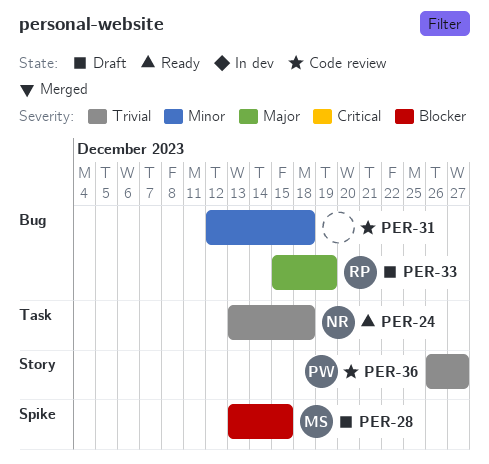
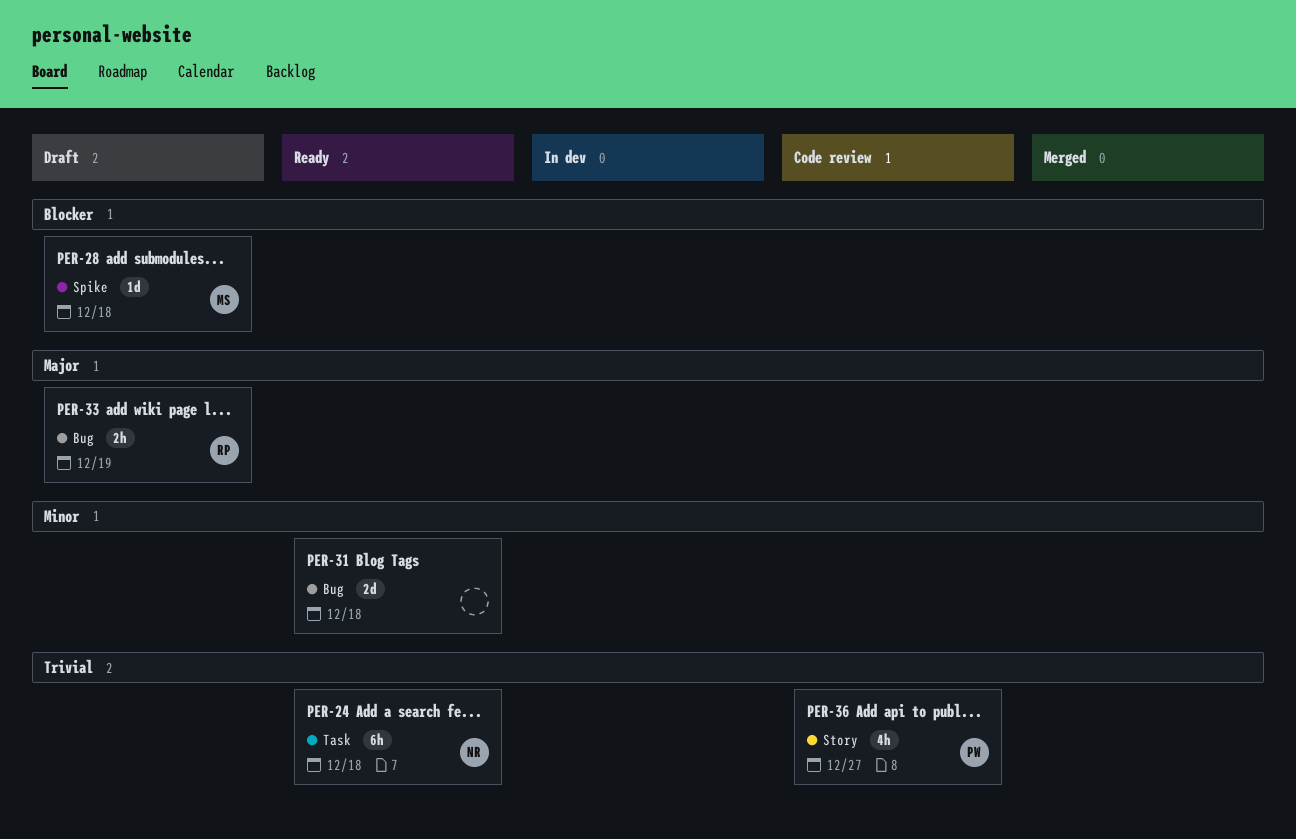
PER-28, due: Dec 15 -> Dec 18
PER-31, status: Code review -> Ready

